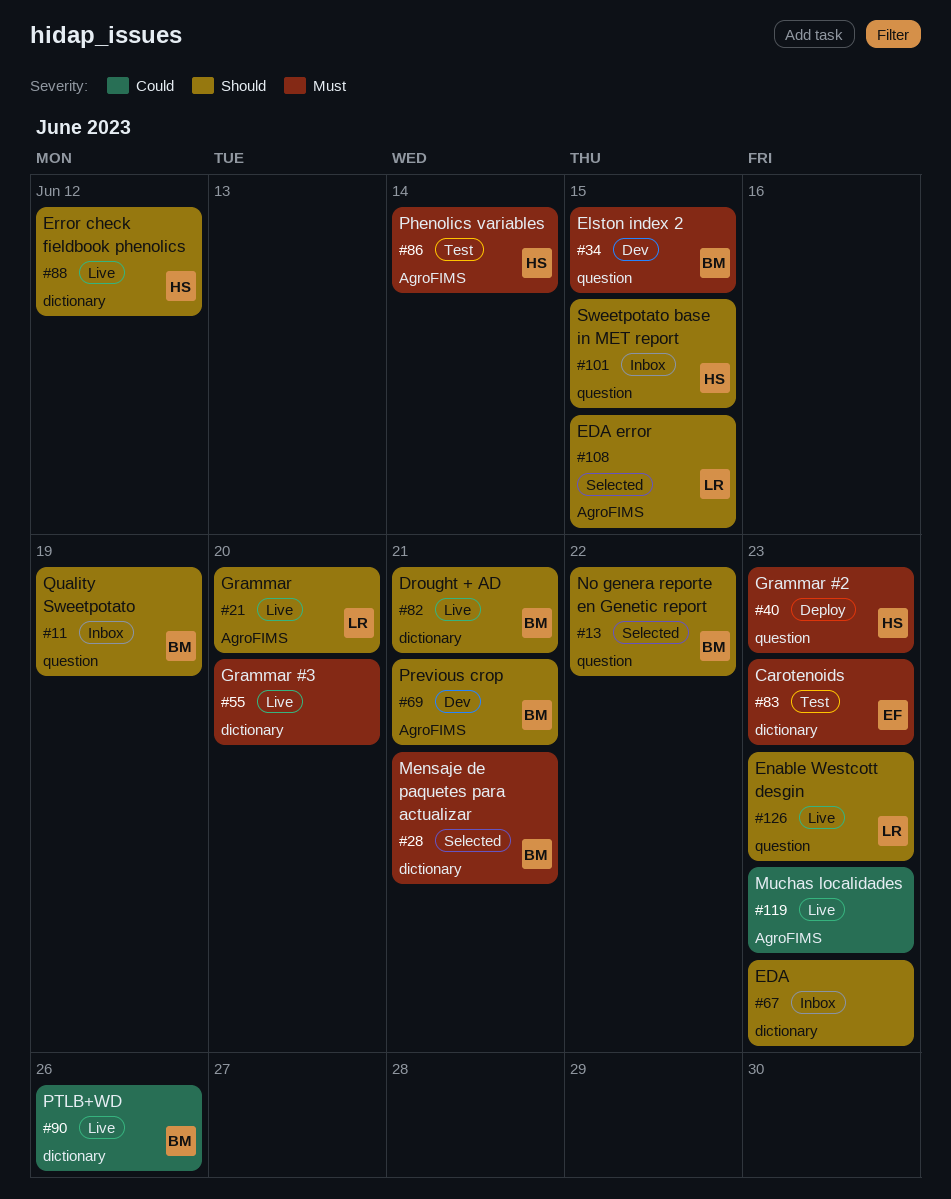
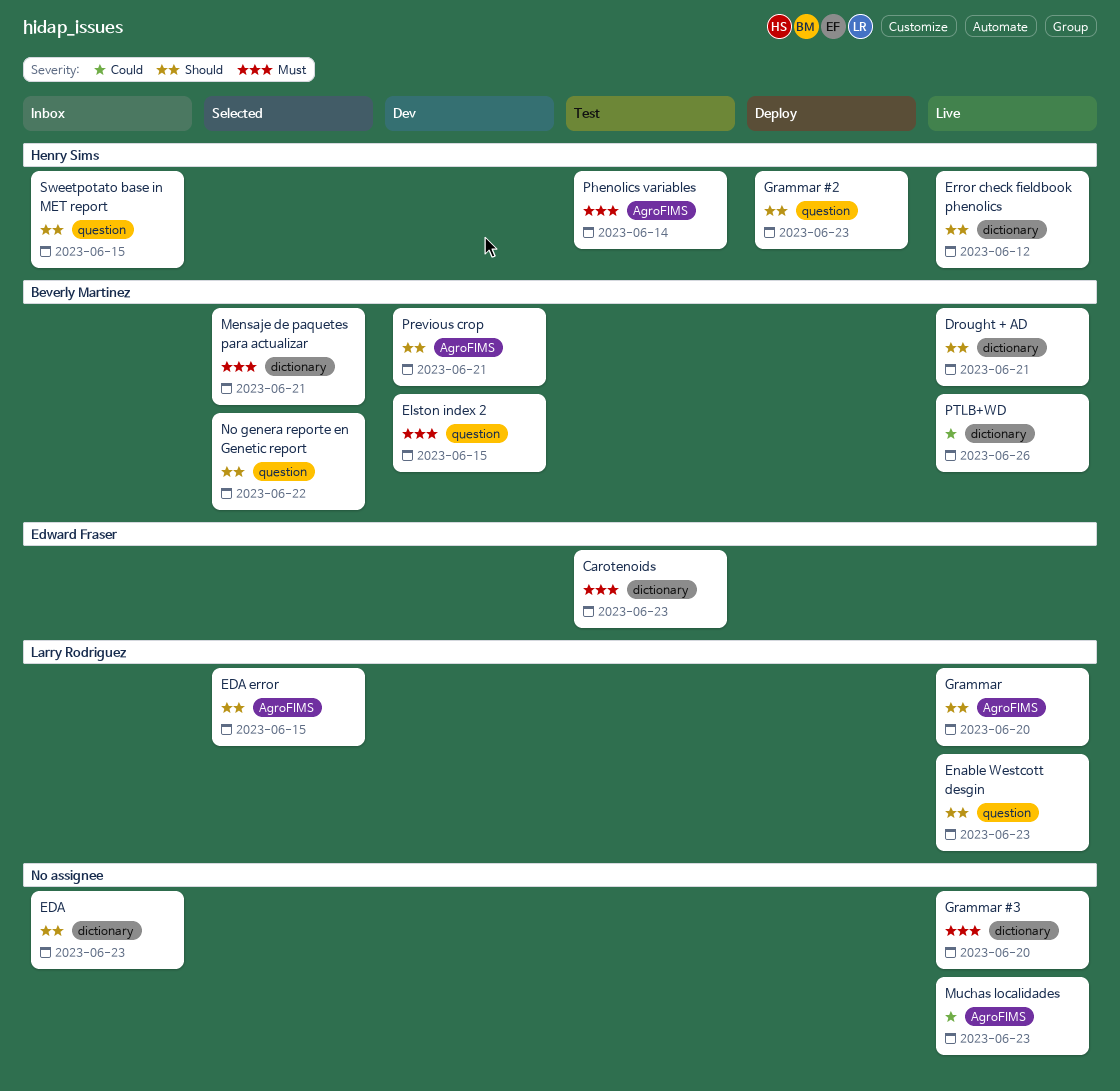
Grammar #2, priority: Must -> Should
Quality Sweetpotato: present -> none

